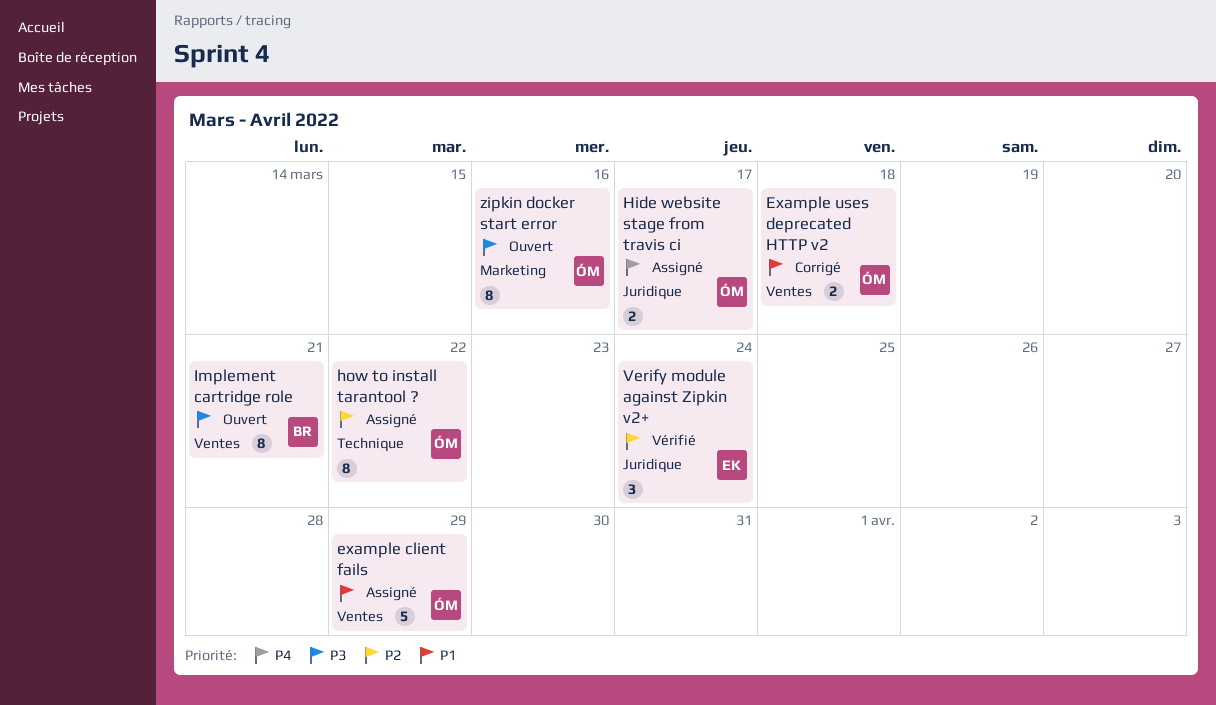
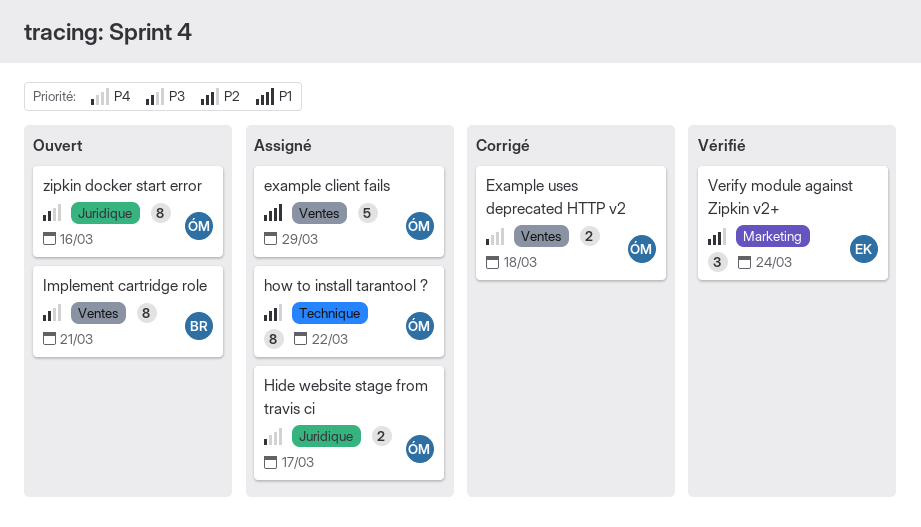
Example uses deprecated HTTP v2, priority: P1 -> P4
Verify module against Zipkin v2+, label: Juridique -> Marketing
zipkin docker start error, label: Marketing -> Juridique

